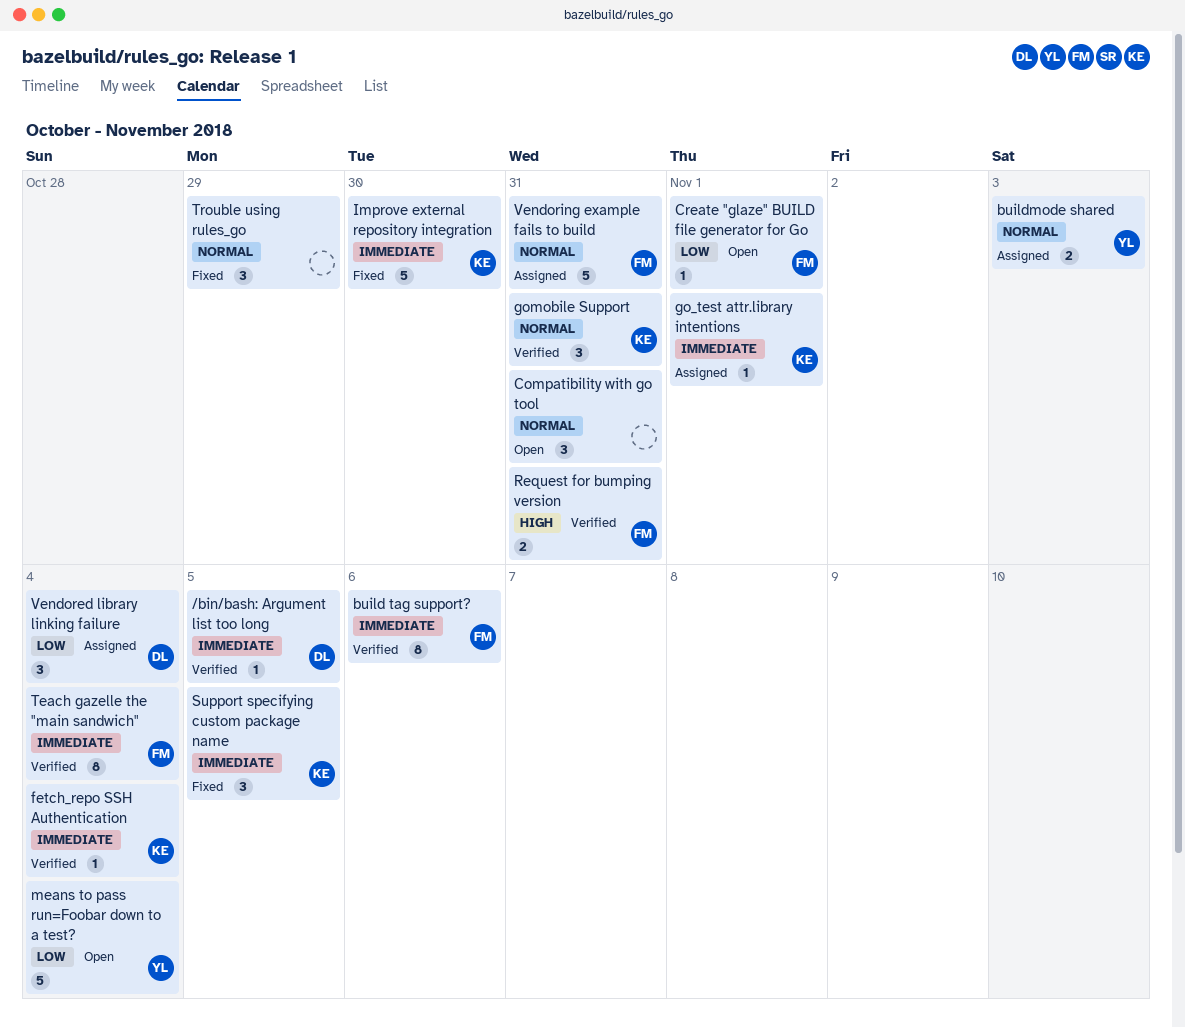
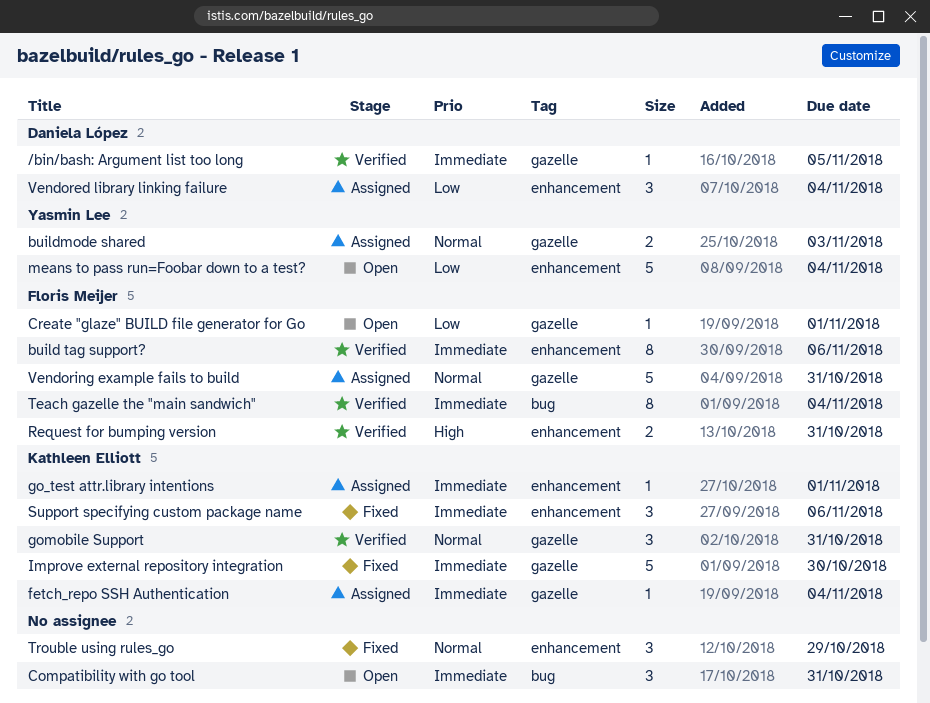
Compatibility with go tool, priority: Normal -> Immediate
fetch_repo SSH Authentication, status: Verified -> Assigned
Support specifying custom package name, due: Nov 5 -> Nov 6

